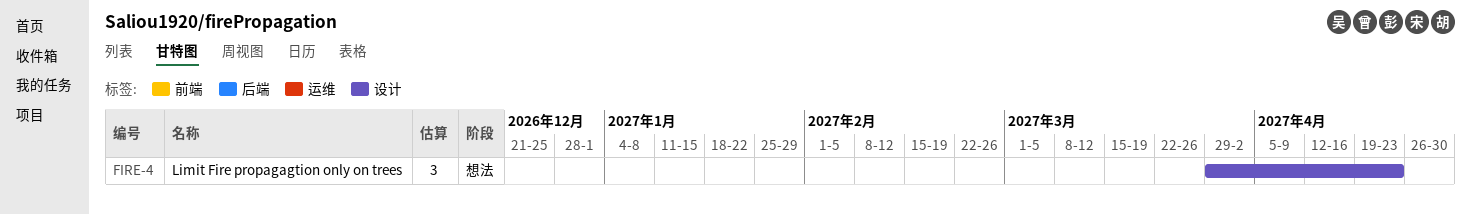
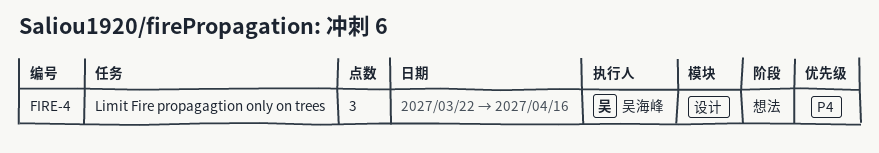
FIRE-4, start: Mar 29 -> Mar 22
FIRE-4, due: Apr 23 -> Apr 16

